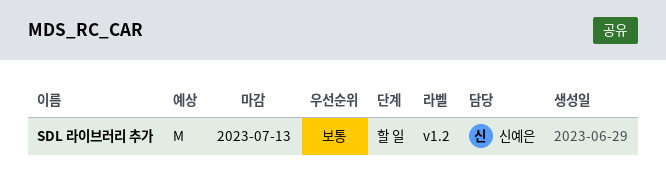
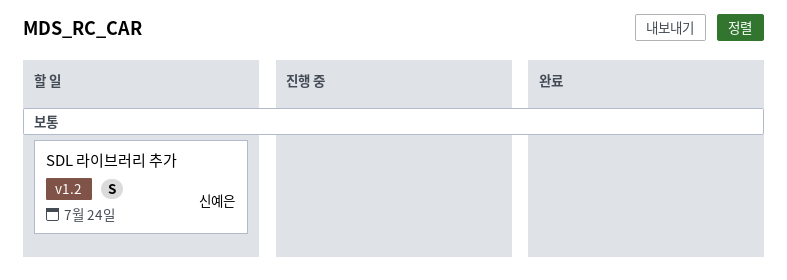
SDL 라이브러리 추가, estimate: M -> S
SDL 라이브러리 추가, due: Jul 13 -> Jul 24

